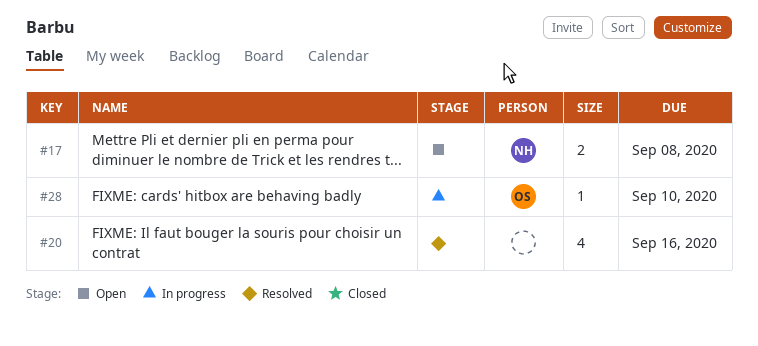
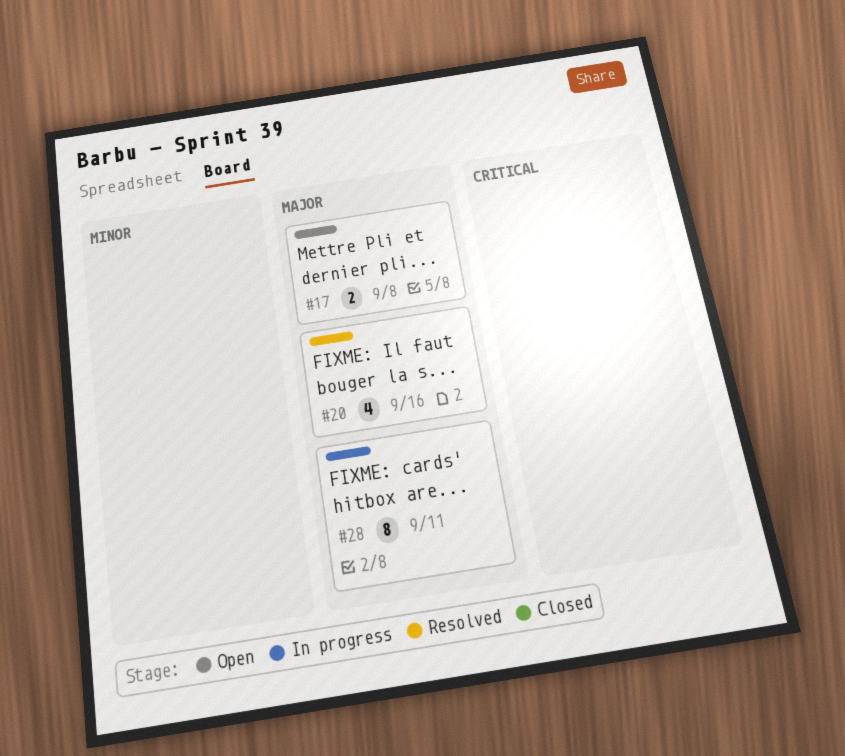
#28, estimate: 1 -> 8
#28, due: Sep 10 -> Sep 11

